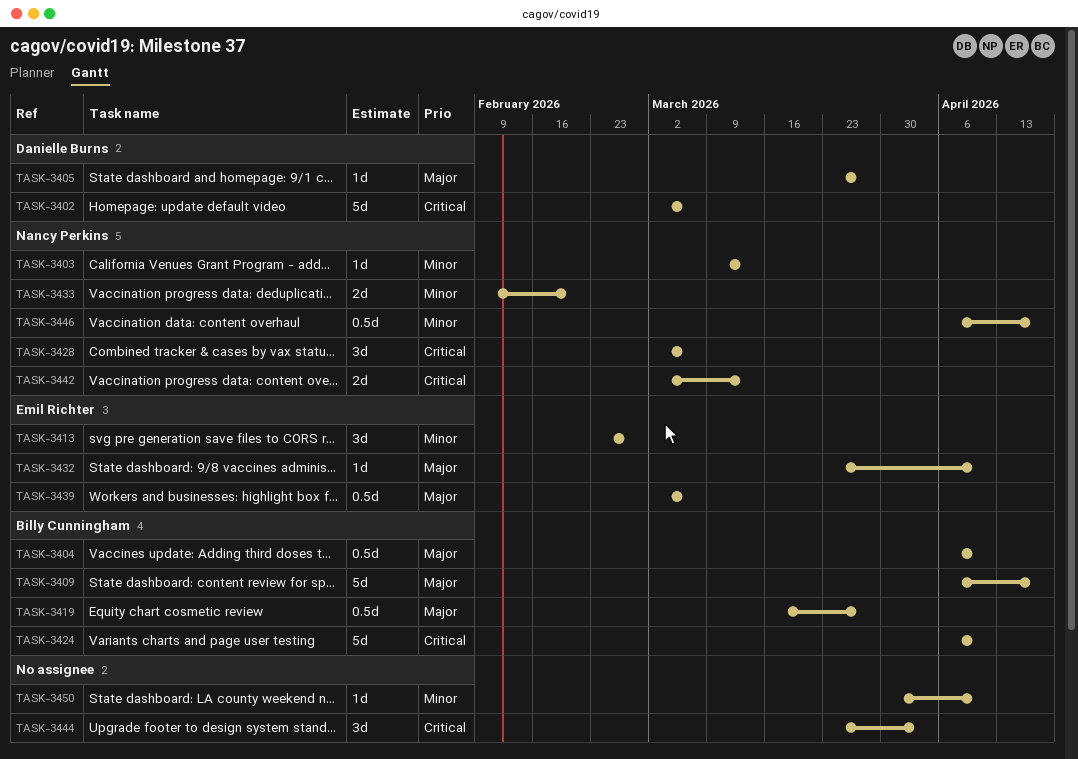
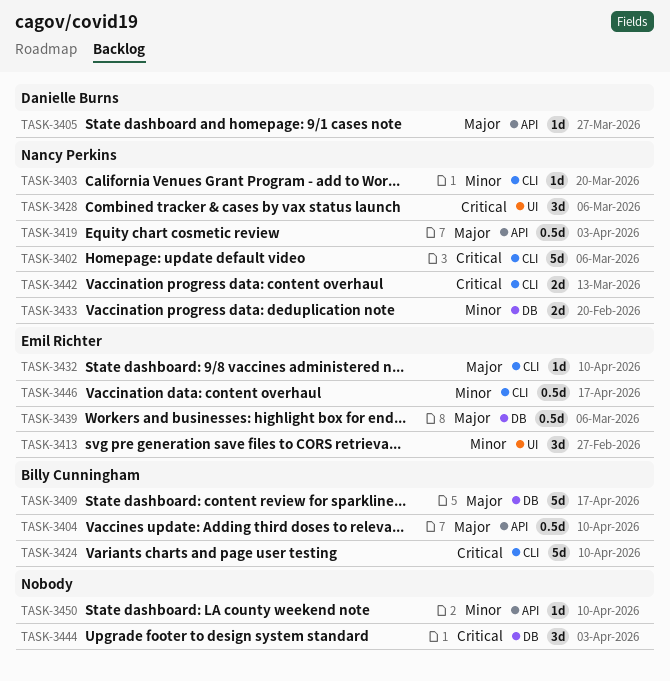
TASK-3402, owner: Danielle Burns -> Nancy Perkins
TASK-3403, due: Mar 13 -> Mar 20
TASK-3419, owner: Billy Cunningham -> Nancy Perkins
TASK-3419, due: Mar 27 -> Apr 3
TASK-3446, owner: Nancy Perkins -> Emil Richter

